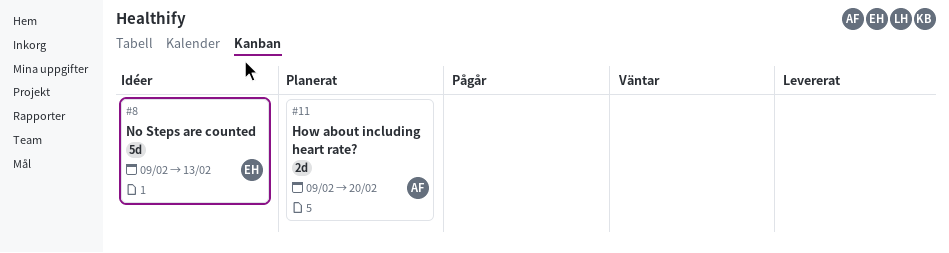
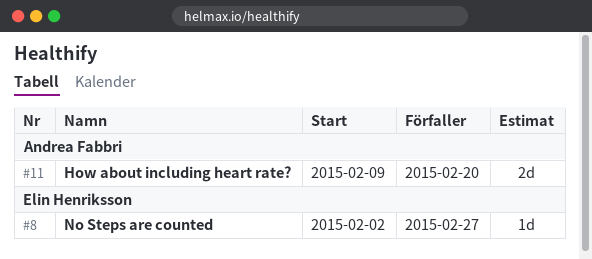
#8, estimate: 5d -> 1d
#8, start: Feb 9 -> Feb 2
#8, due: Feb 13 -> Feb 27

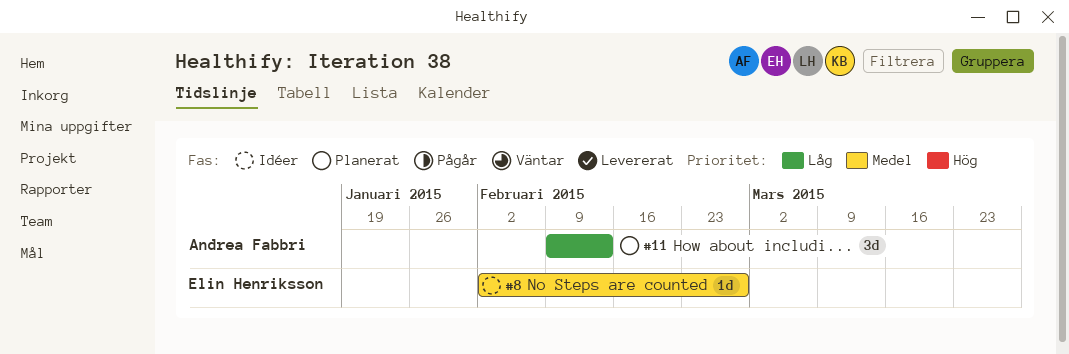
#11, estimate: 2d -> 3d
#11, due: Feb 20 -> Feb 13

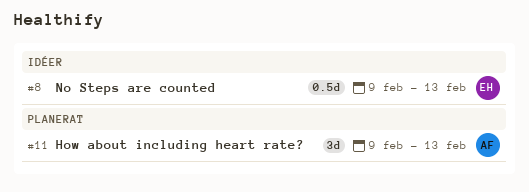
#8, estimate: 1d -> 0.5d
#8, start: Feb 2 -> Feb 9
#8, due: Feb 27 -> Feb 13

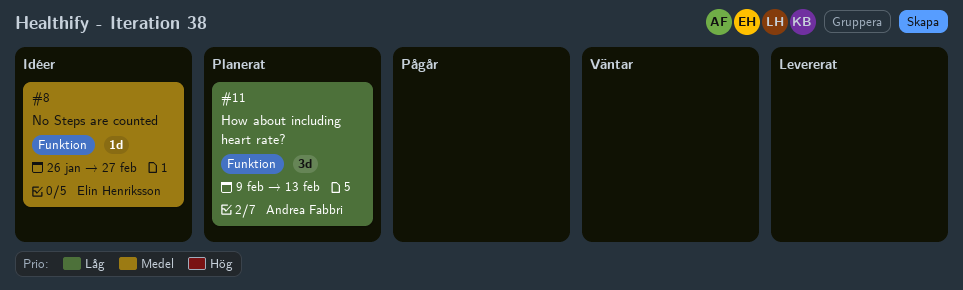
#8, estimate: 0.5d -> 1d
#8, start: Feb 9 -> Jan 26
#8, due: Feb 13 -> Feb 27

